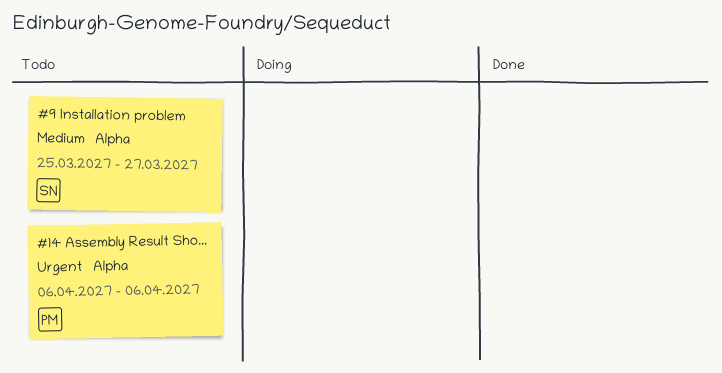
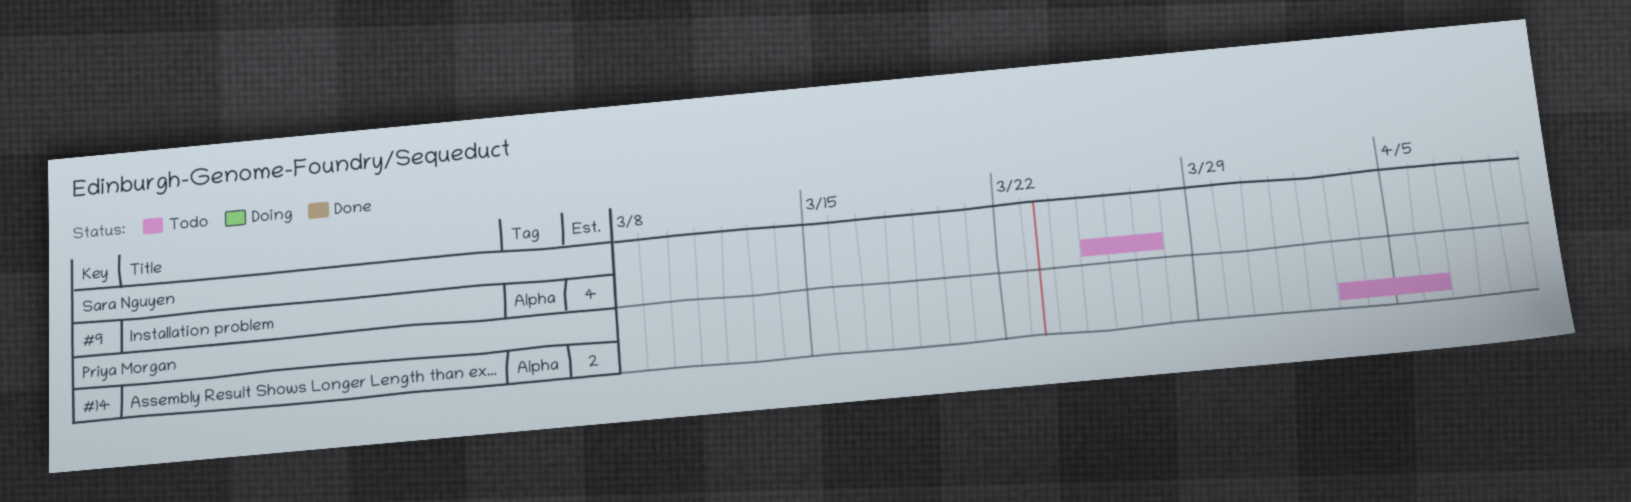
#14, start: Apr 6 -> Apr 3

